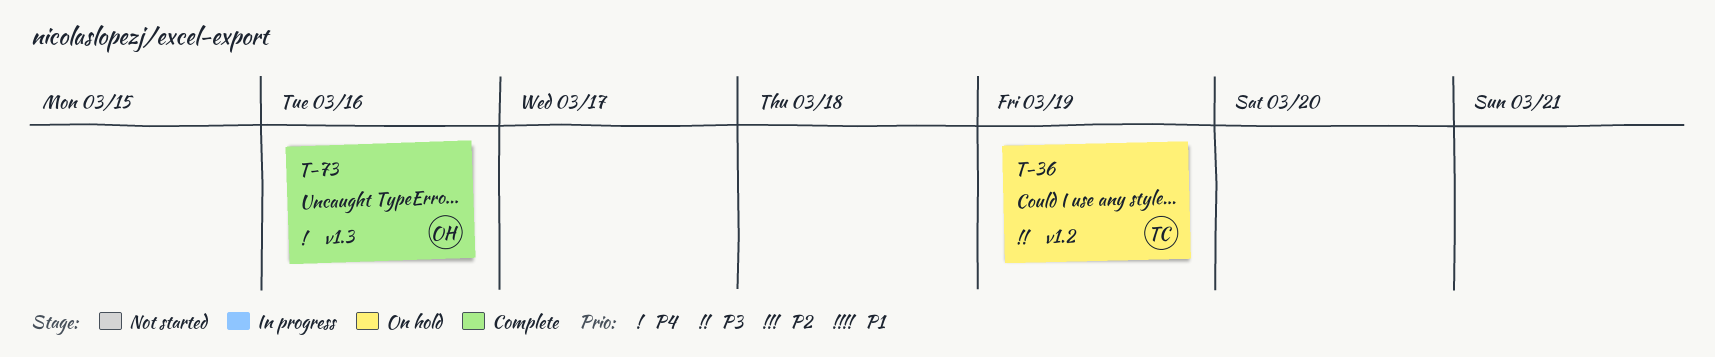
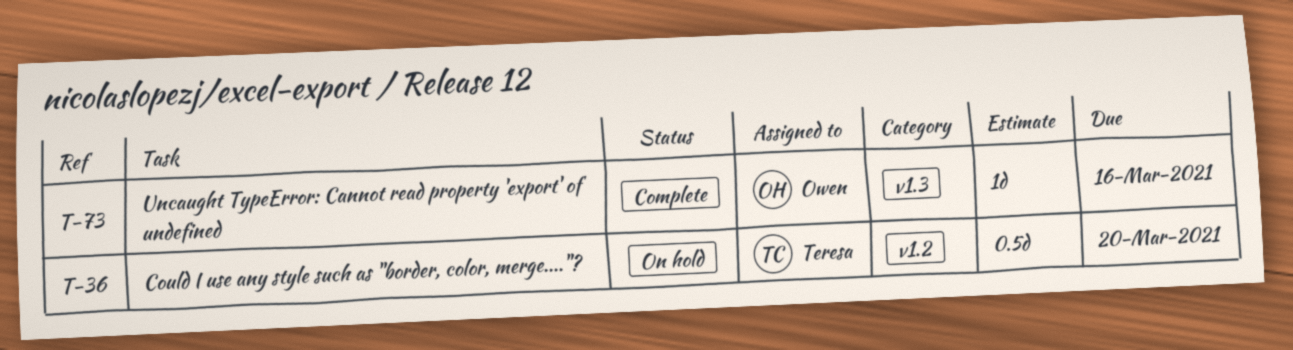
T-36, due: Mar 19 -> Mar 20

